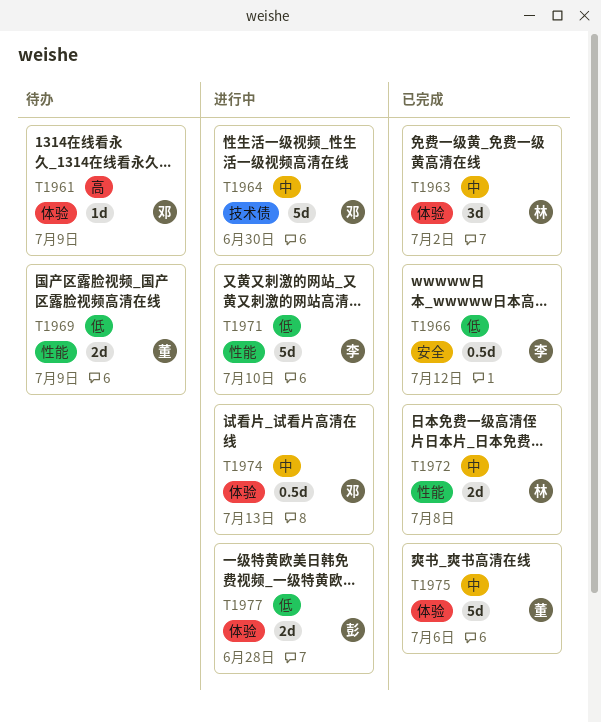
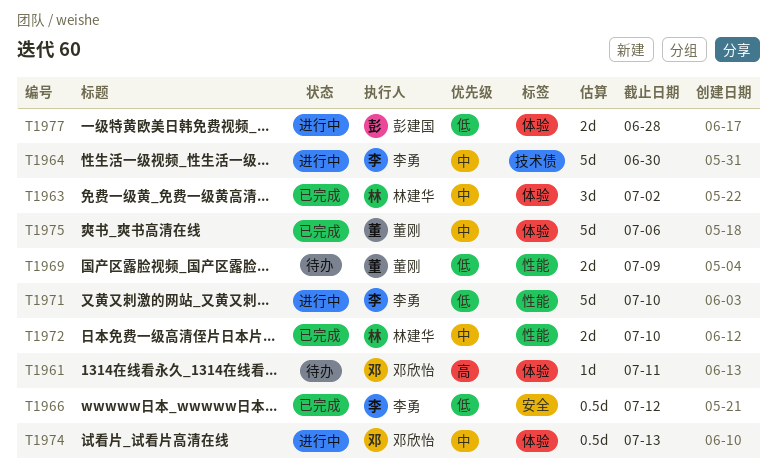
T1961, due: Jul 9 -> Jul 11
T1964, owner: 邓欣怡 -> 李勇
T1972, due: Jul 8 -> Jul 10

